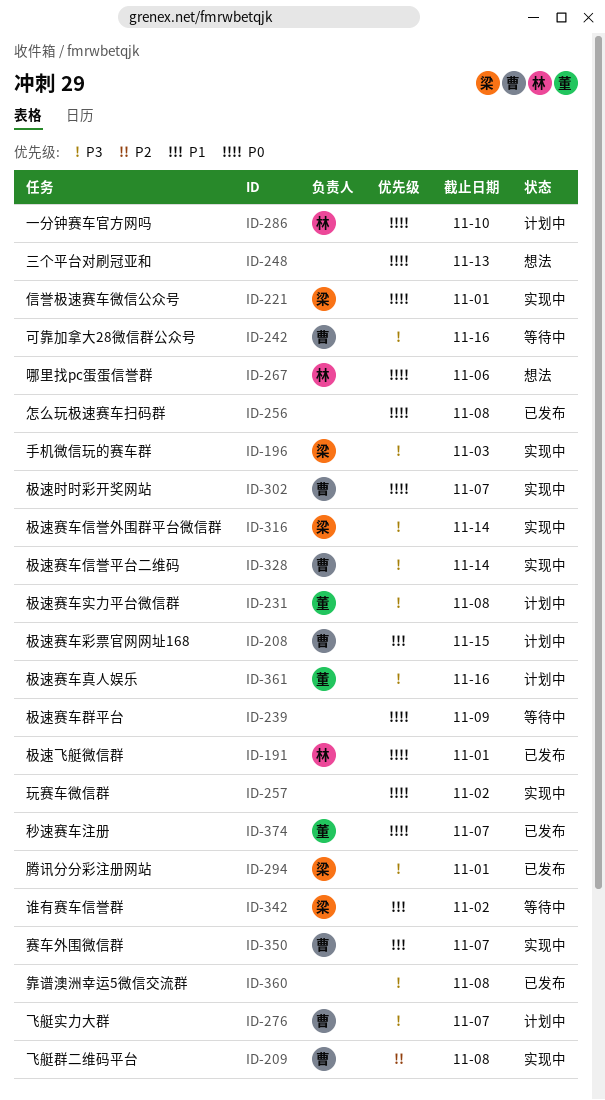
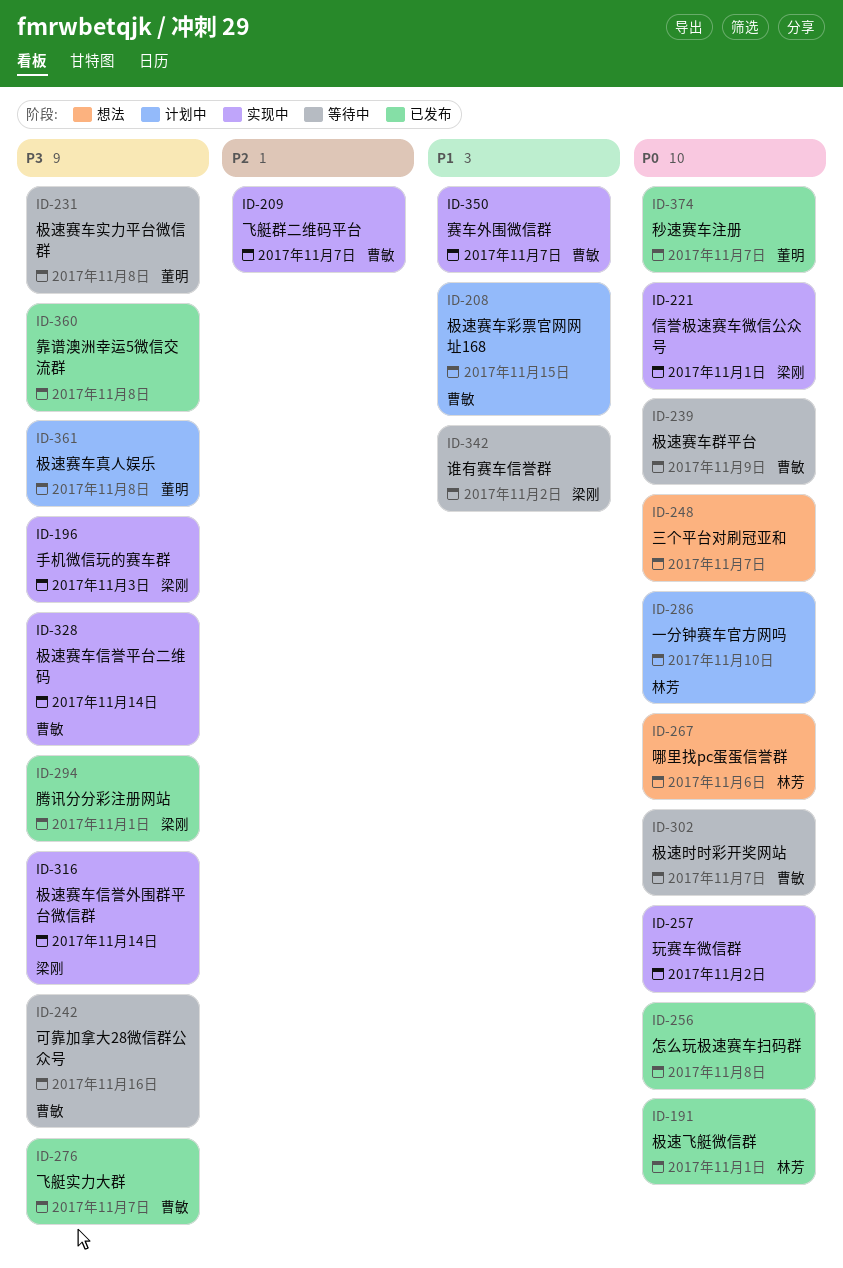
ID-209, due: Nov 8 -> Nov 7
ID-231, status: 计划中 -> 等待中
ID-239, owner: none -> 曹敏
ID-248, due: Nov 13 -> Nov 7
ID-276, status: 计划中 -> 已发布
ID-302, status: 实现中 -> 等待中
ID-361, due: Nov 16 -> Nov 8

